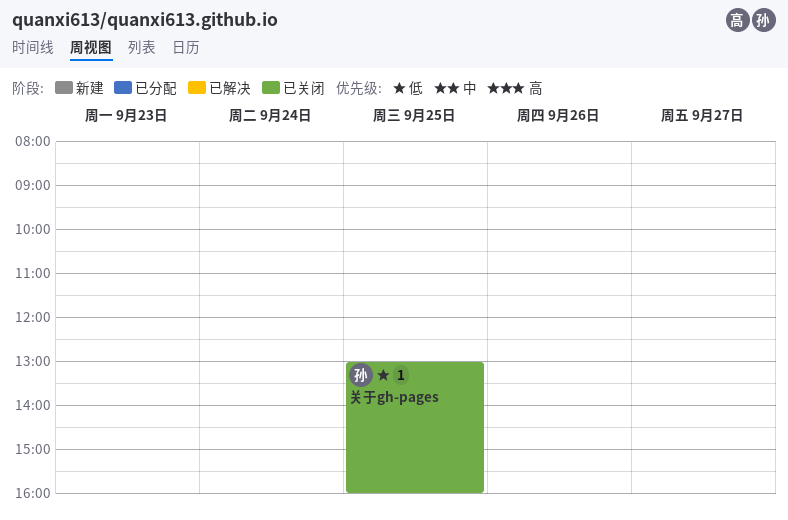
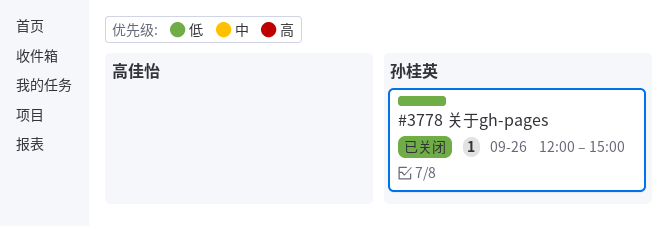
关于gh-pages, day: Sep 25 -> Sep 26
关于gh-pages, begins: 13:00 -> 12:00
关于gh-pages, ends: 16:00 -> 15:00

